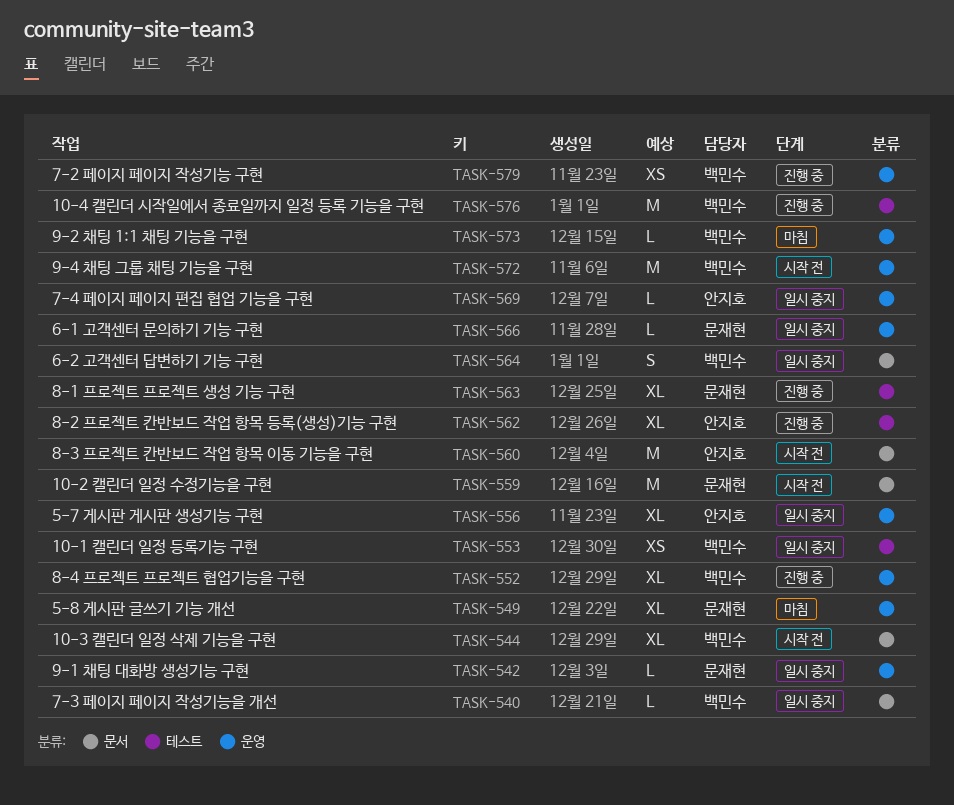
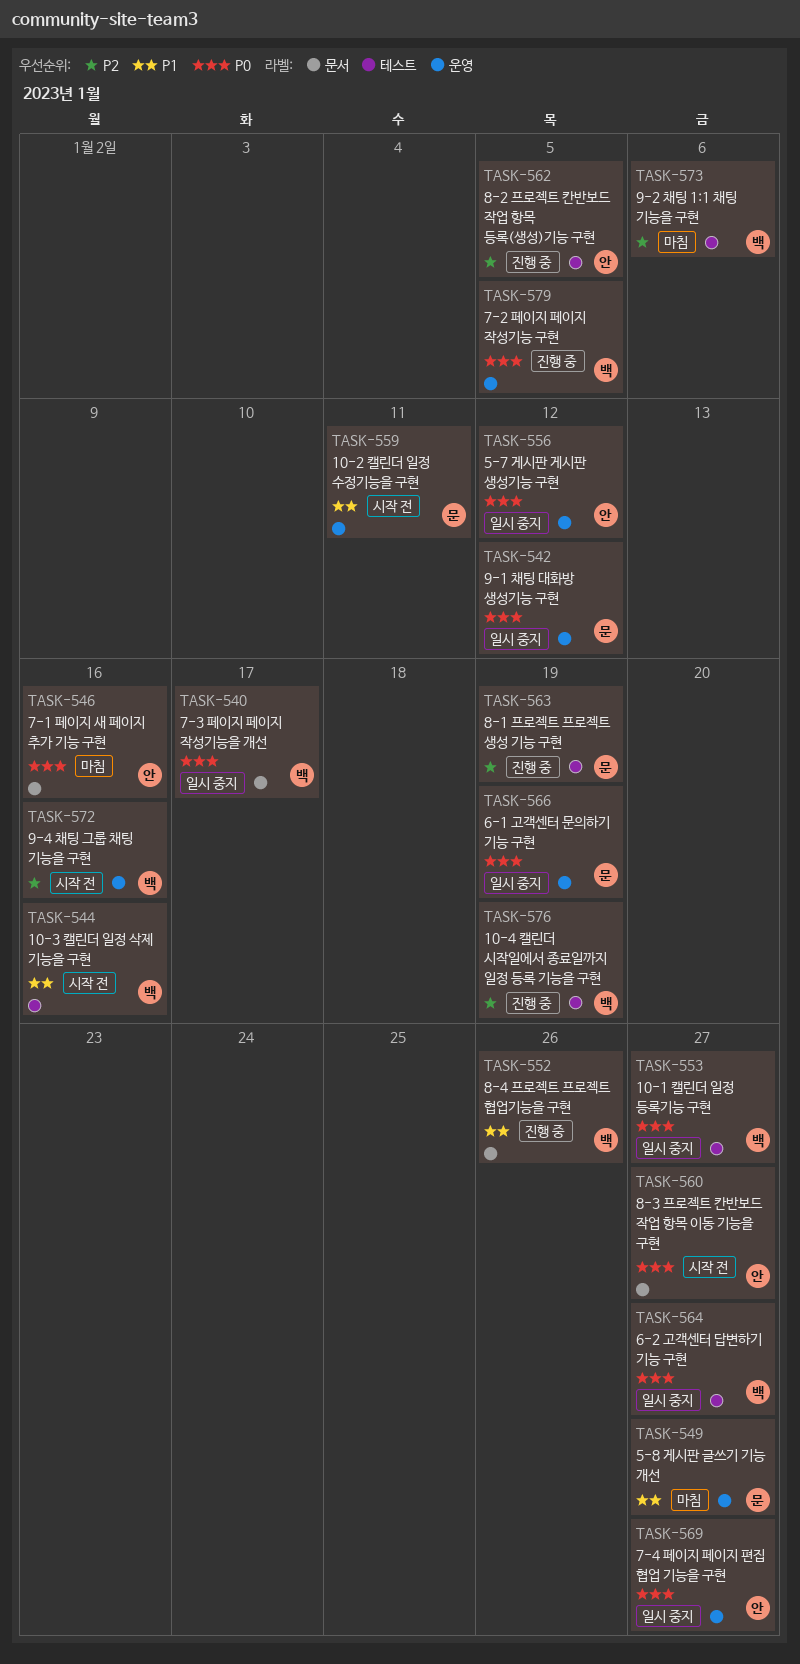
TASK-544, label: 문서 -> 테스트
TASK-546: none -> present
TASK-552, label: 운영 -> 문서
TASK-559, label: 문서 -> 운영
TASK-564, label: 문서 -> 테스트
TASK-573, label: 운영 -> 테스트

